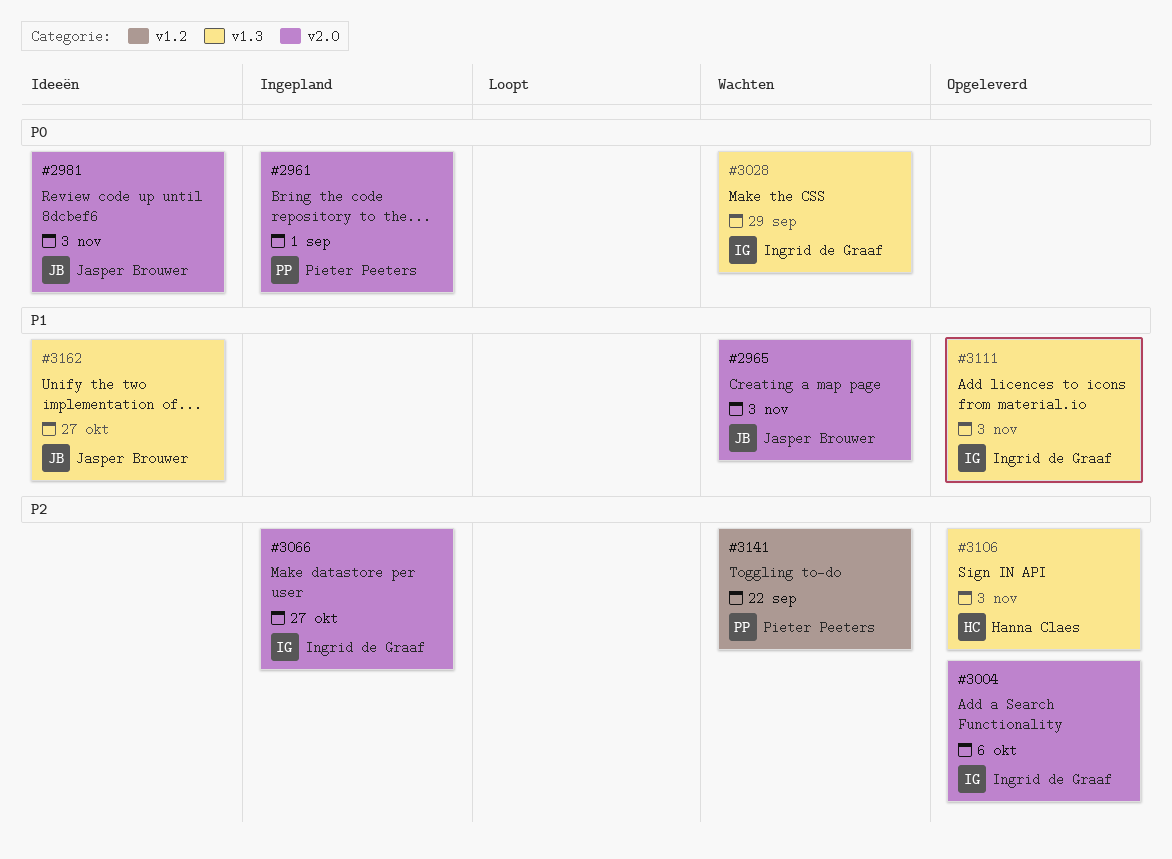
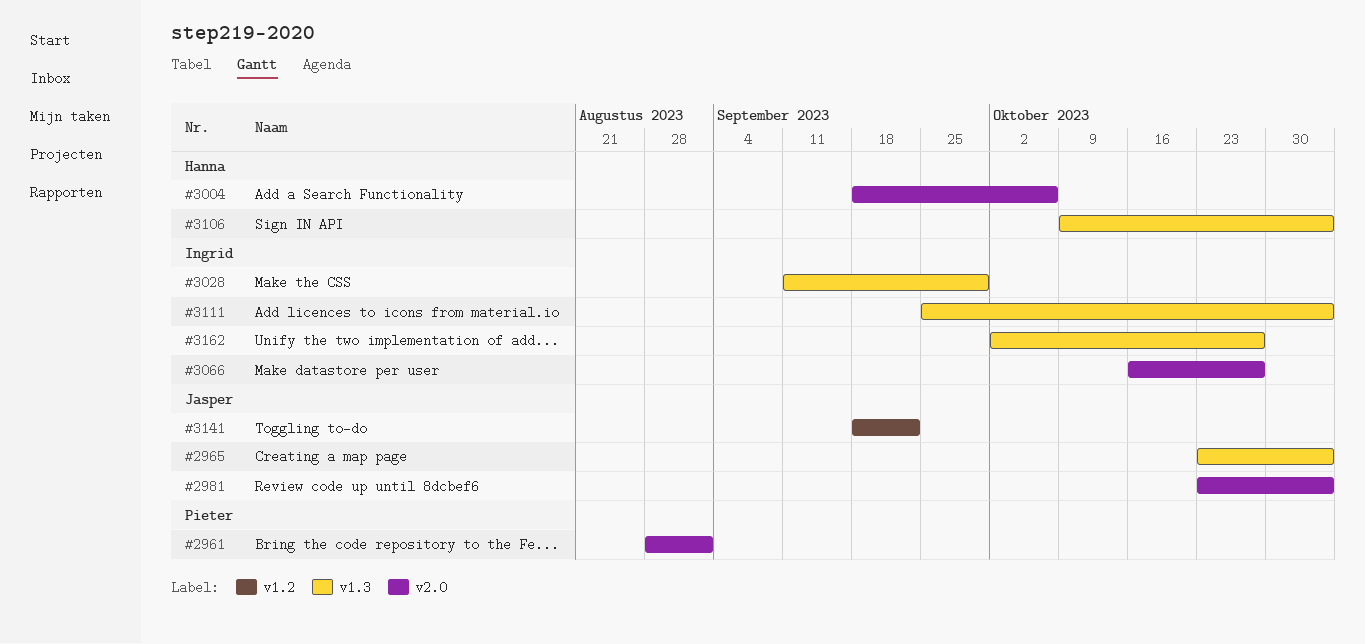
#2965, label: v2.0 -> v1.3
#3004, owner: Ingrid de Graaf -> Hanna Claes
#3141, owner: Pieter Peeters -> Jasper Brouwer
#3162, owner: Jasper Brouwer -> Ingrid de Graaf

